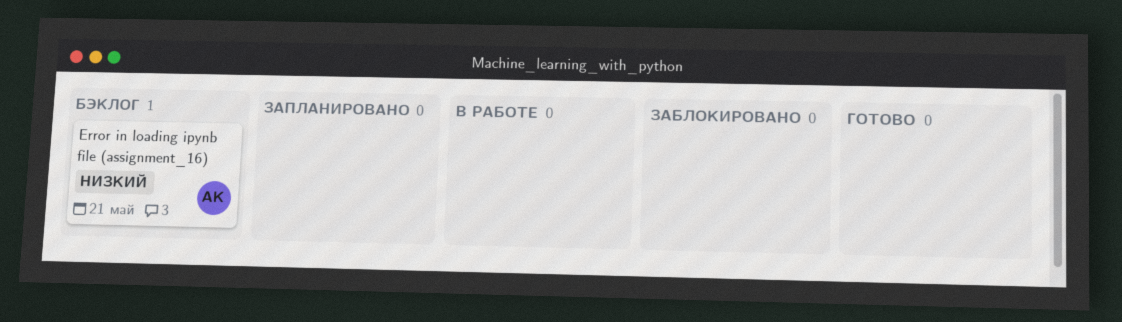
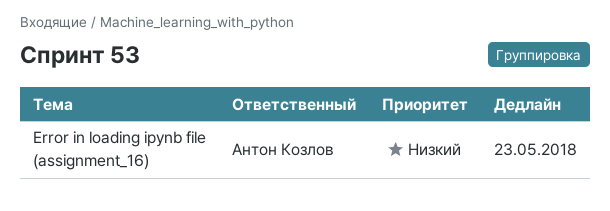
Error in loading ipynb file (assignment_16), due: May 21 -> May 23

